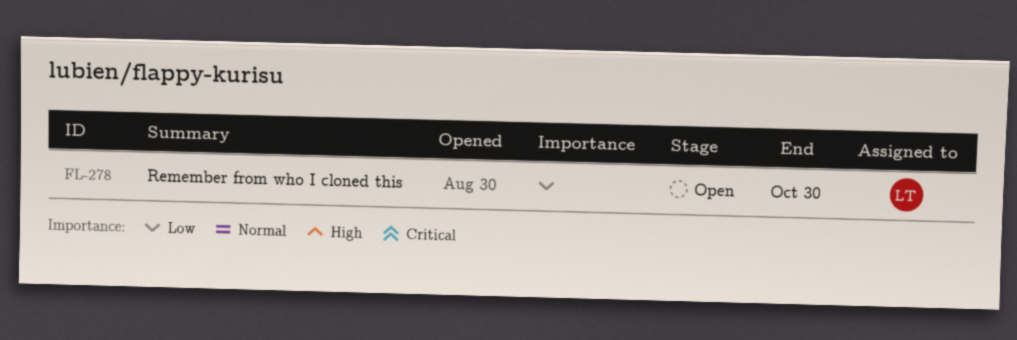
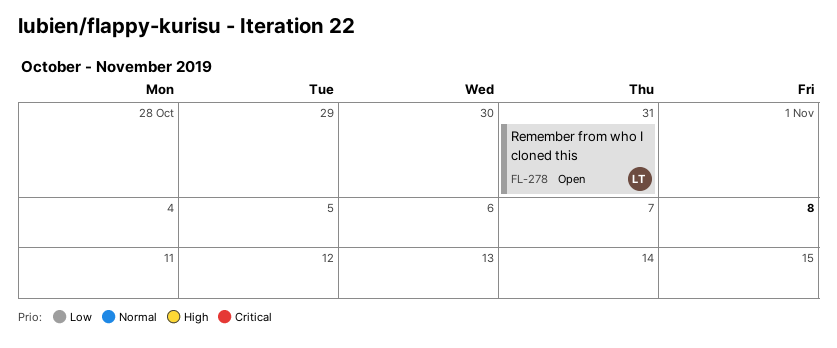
FL-278, due: Oct 30 -> Oct 31

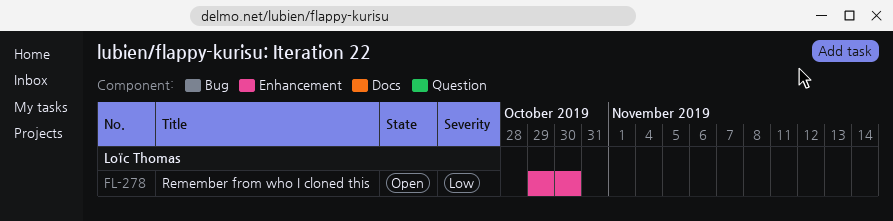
FL-278, due: Oct 31 -> Oct 30

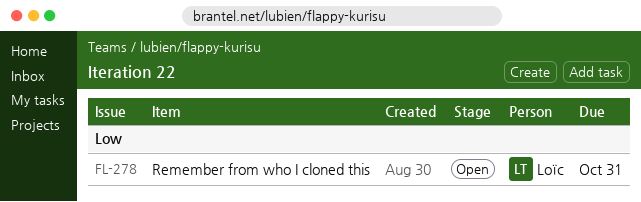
FL-278, due: Oct 30 -> Oct 31

